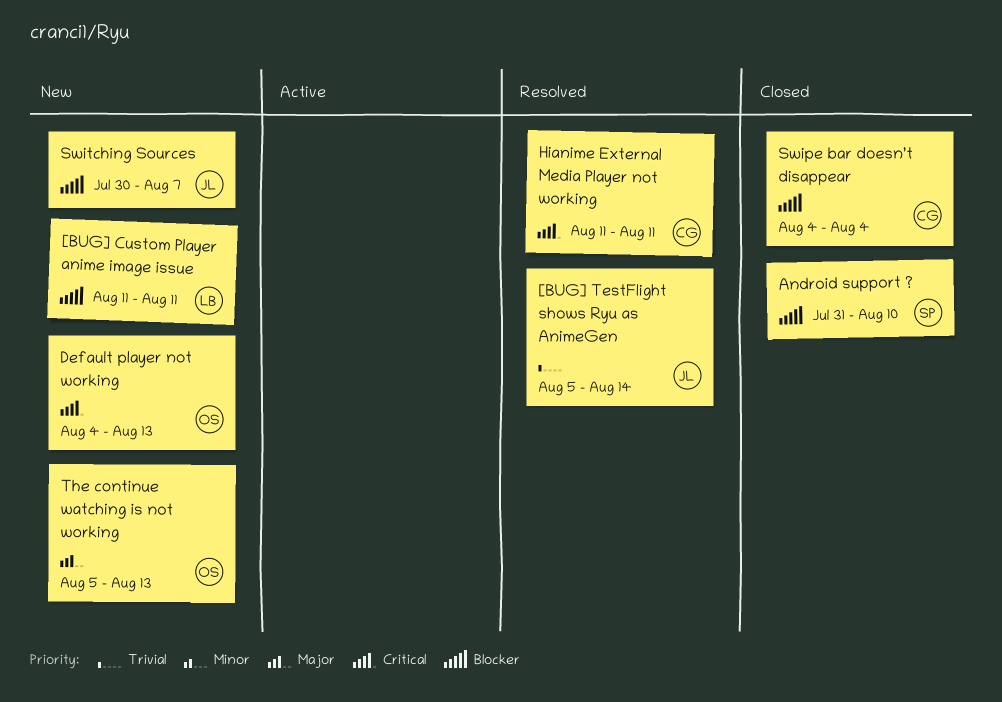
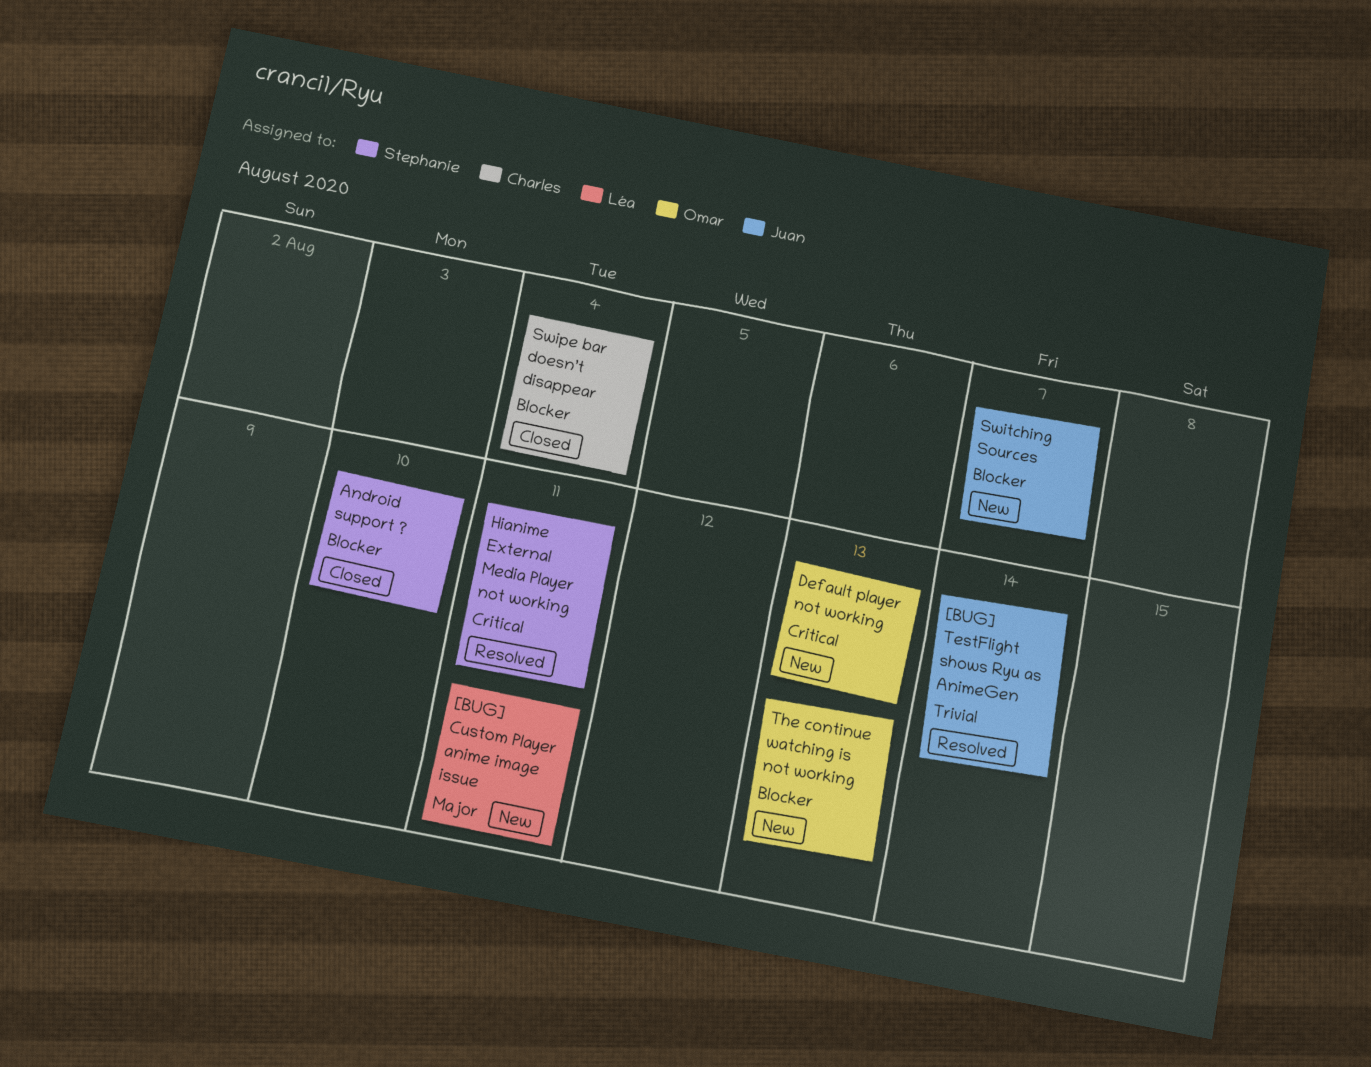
[BUG] Custom Player anime image issue, priority: Blocker -> Major
Hianime External Media Player not working, owner: Charles -> Stephanie
The continue watching is not working, priority: Major -> Blocker

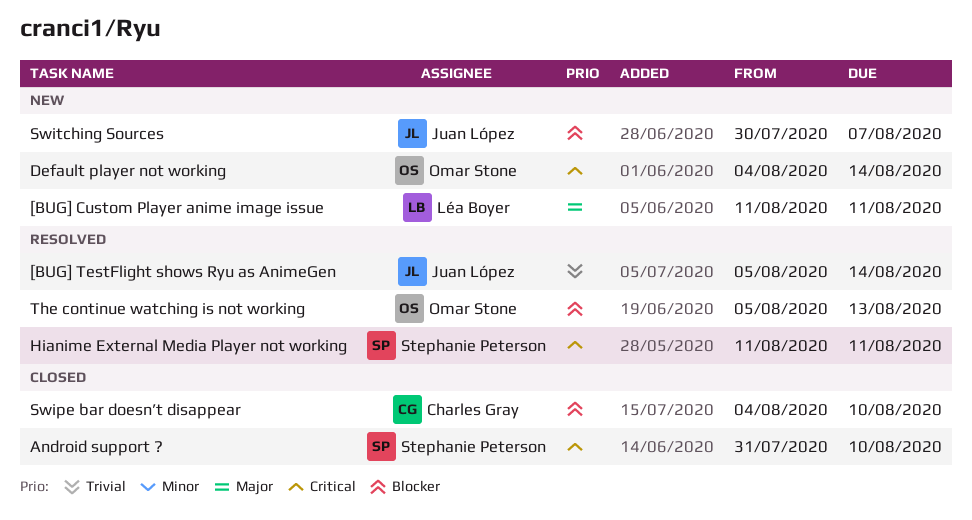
Android support ?, priority: Blocker -> Critical
Default player not working, due: Aug 13 -> Aug 14
Swipe bar doesn’t disappear, due: Aug 4 -> Aug 10
The continue watching is not working, status: New -> Resolved

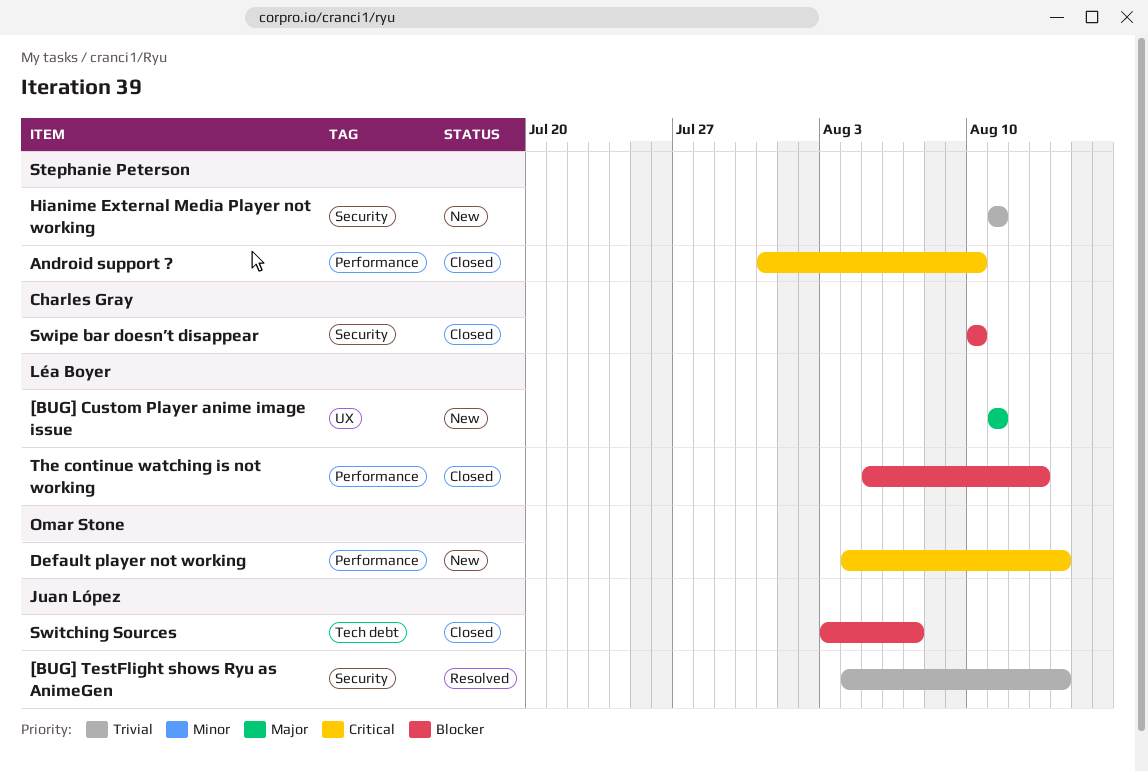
[BUG] TestFlight shows Ryu as AnimeGen, start: Aug 5 -> Aug 4
Hianime External Media Player not working, status: Resolved -> New
Hianime External Media Player not working, priority: Critical -> Trivial
Swipe bar doesn’t disappear, start: Aug 4 -> Aug 10
Switching Sources, status: New -> Closed
Switching Sources, start: Jul 30 -> Aug 3
The continue watching is not working, status: Resolved -> Closed
The continue watching is not working, owner: Omar Stone -> Léa Boyer

